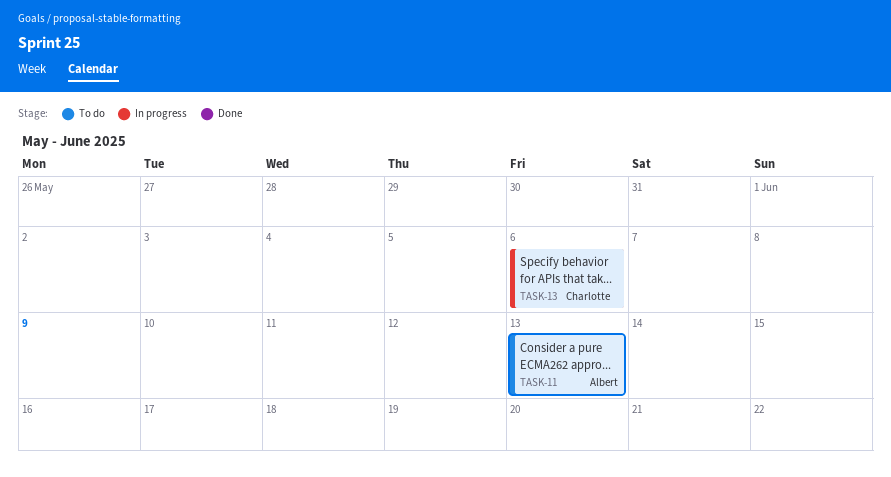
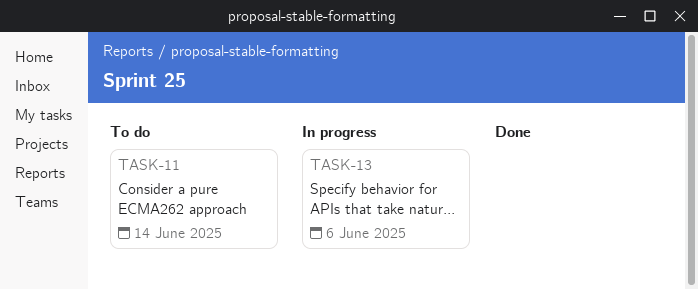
TASK-11, due: Jun 13 -> Jun 14

